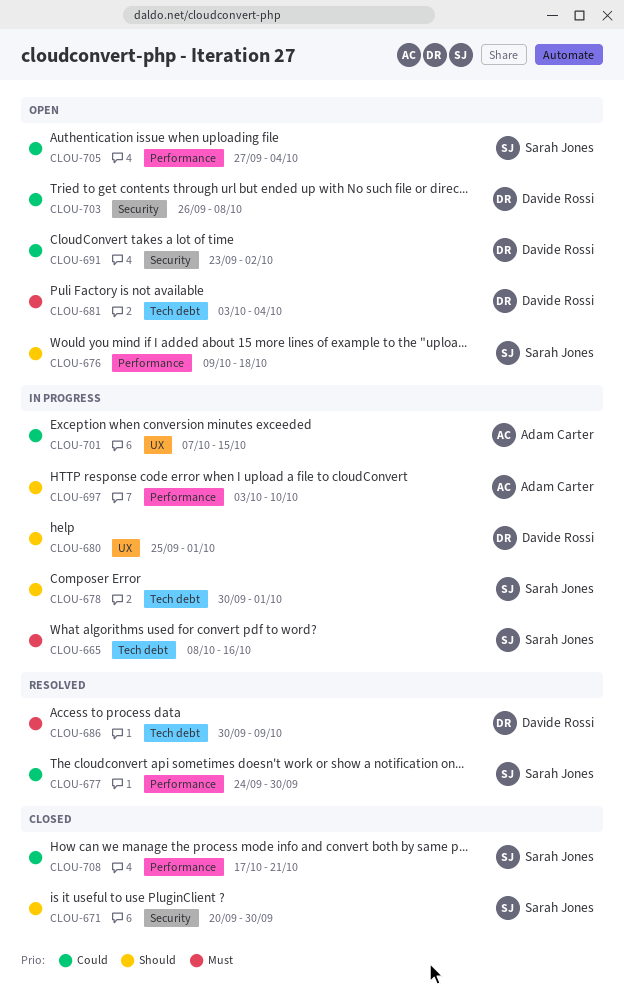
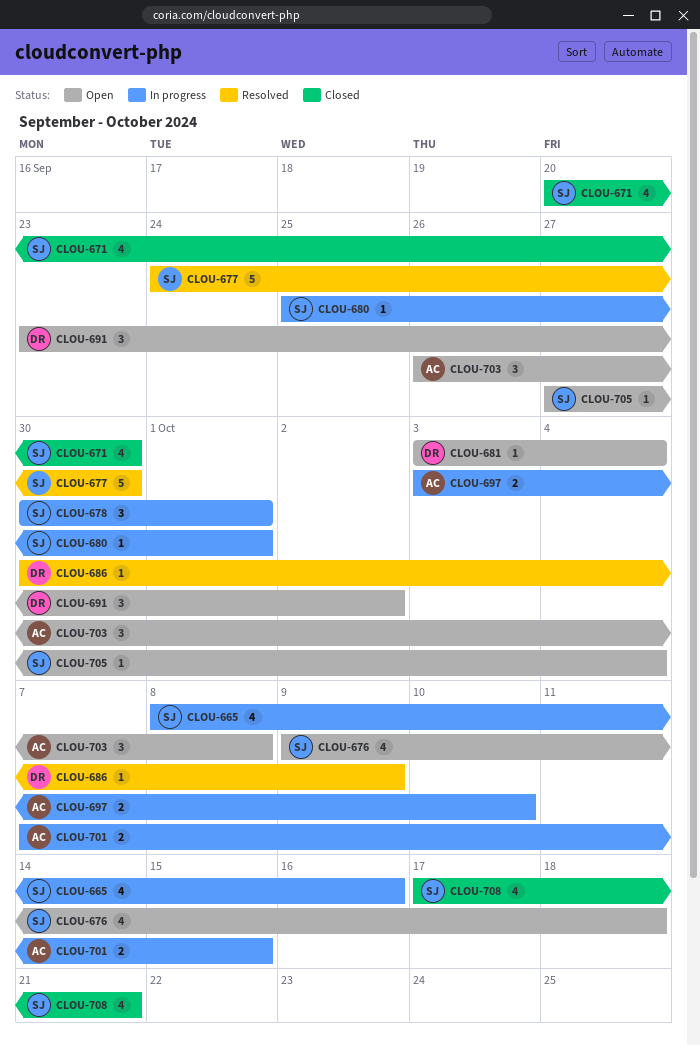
CLOU-680, owner: Davide Rossi -> Sarah Jones
CLOU-703, owner: Davide Rossi -> Adam Carter

